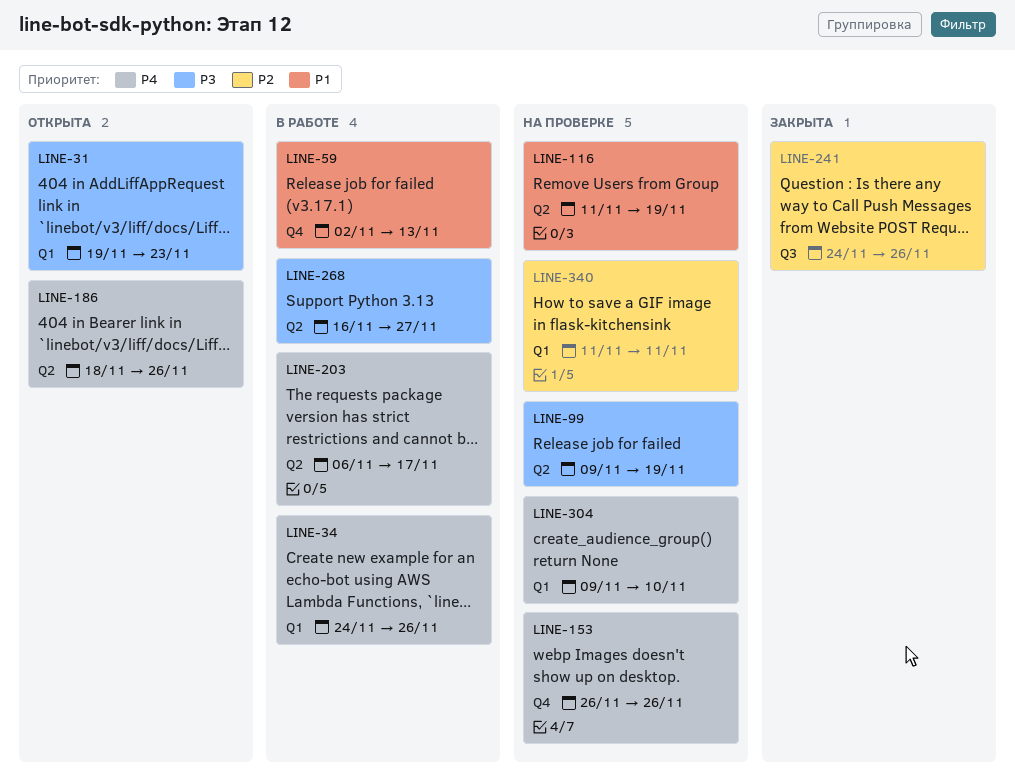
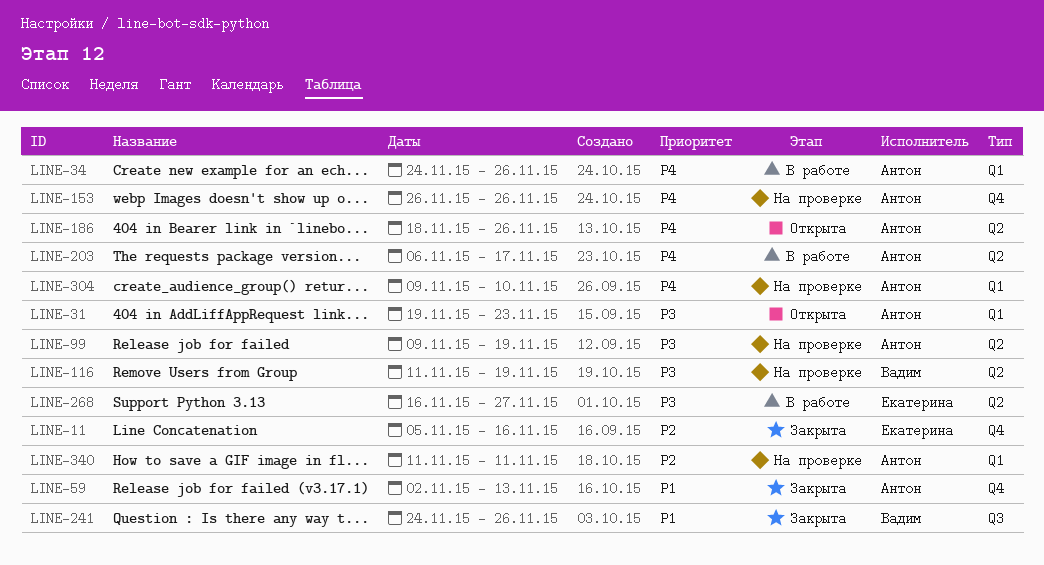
LINE-11: none -> present
LINE-59, status: В работе -> Закрыта
LINE-116, priority: P1 -> P3
LINE-241, priority: P2 -> P1

